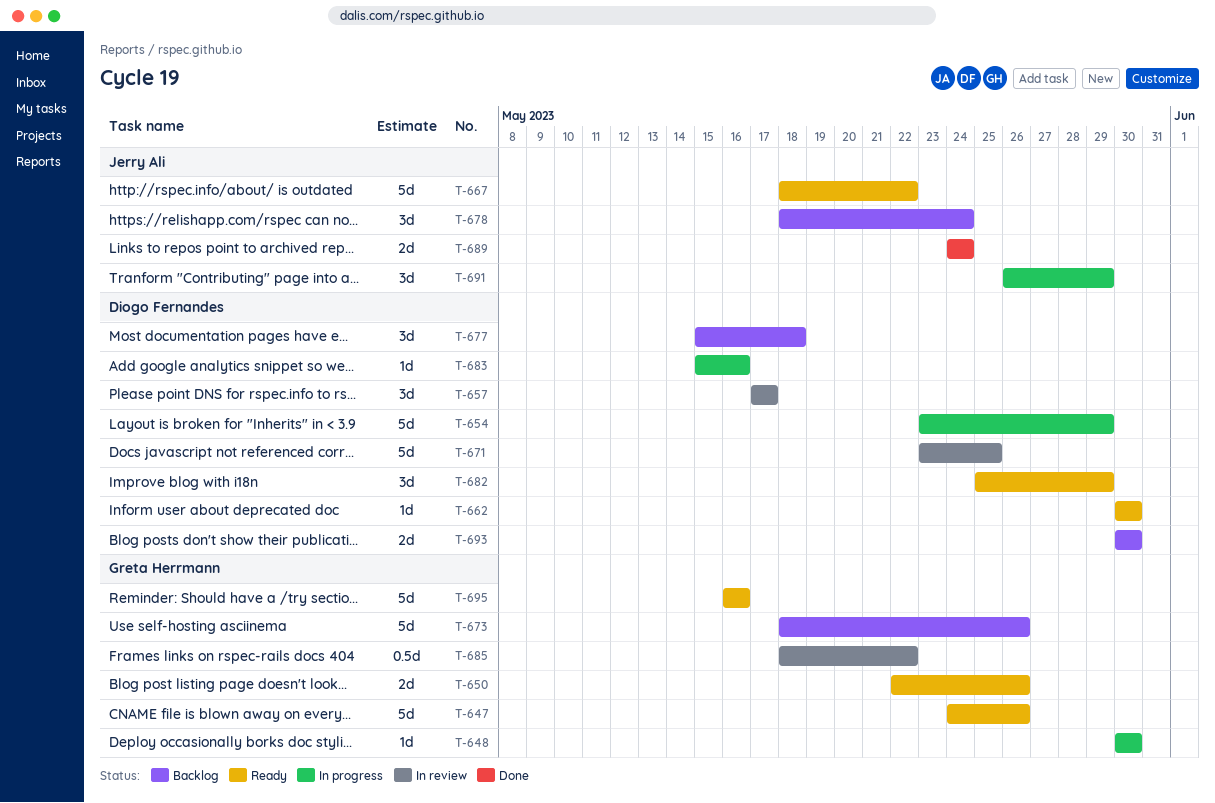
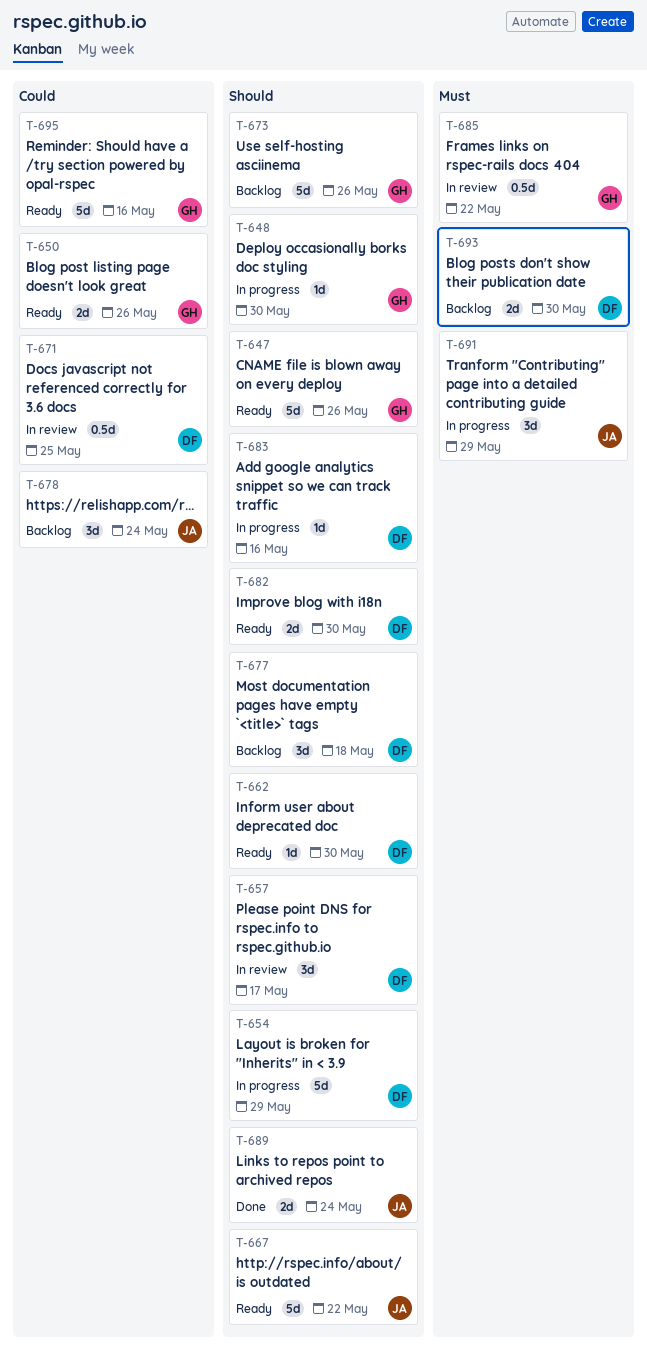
T-671, estimate: 5d -> 0.5d
T-682, estimate: 3d -> 2d
T-682, due: May 29 -> May 30

